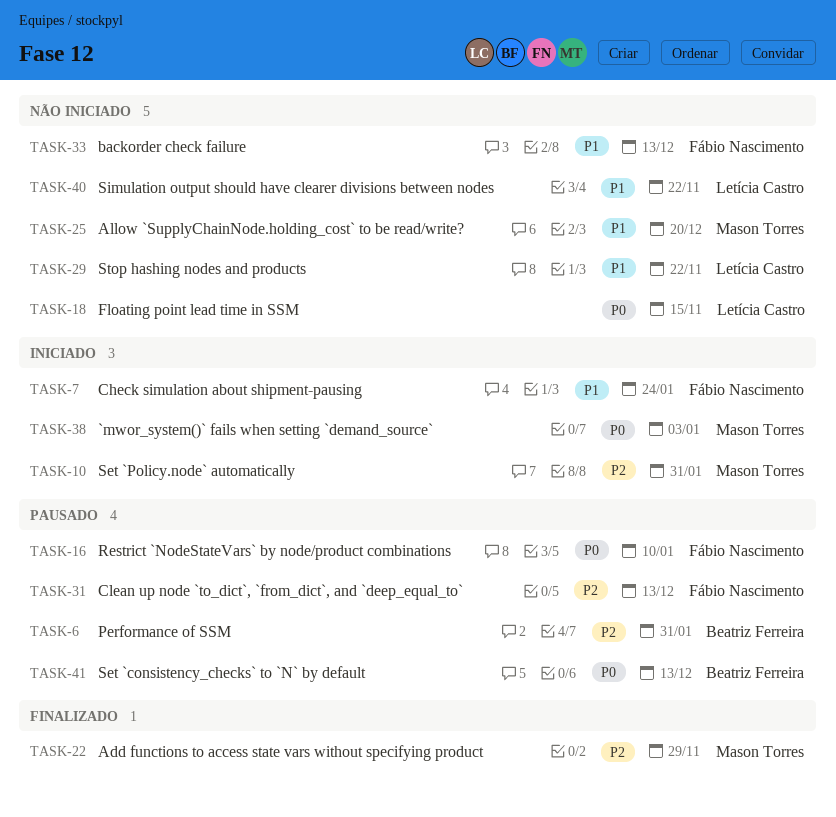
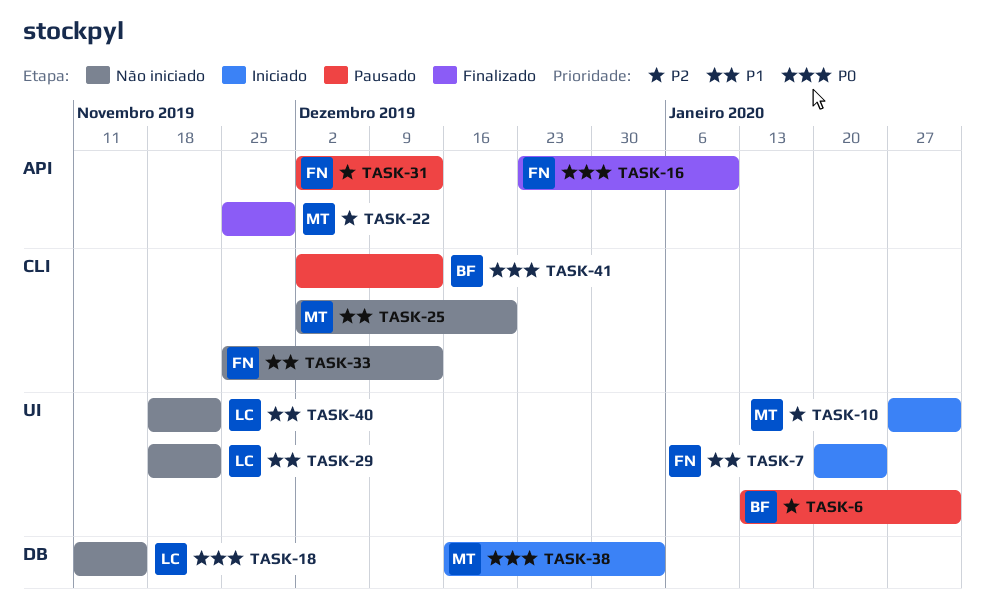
TASK-16, status: Pausado -> Finalizado

